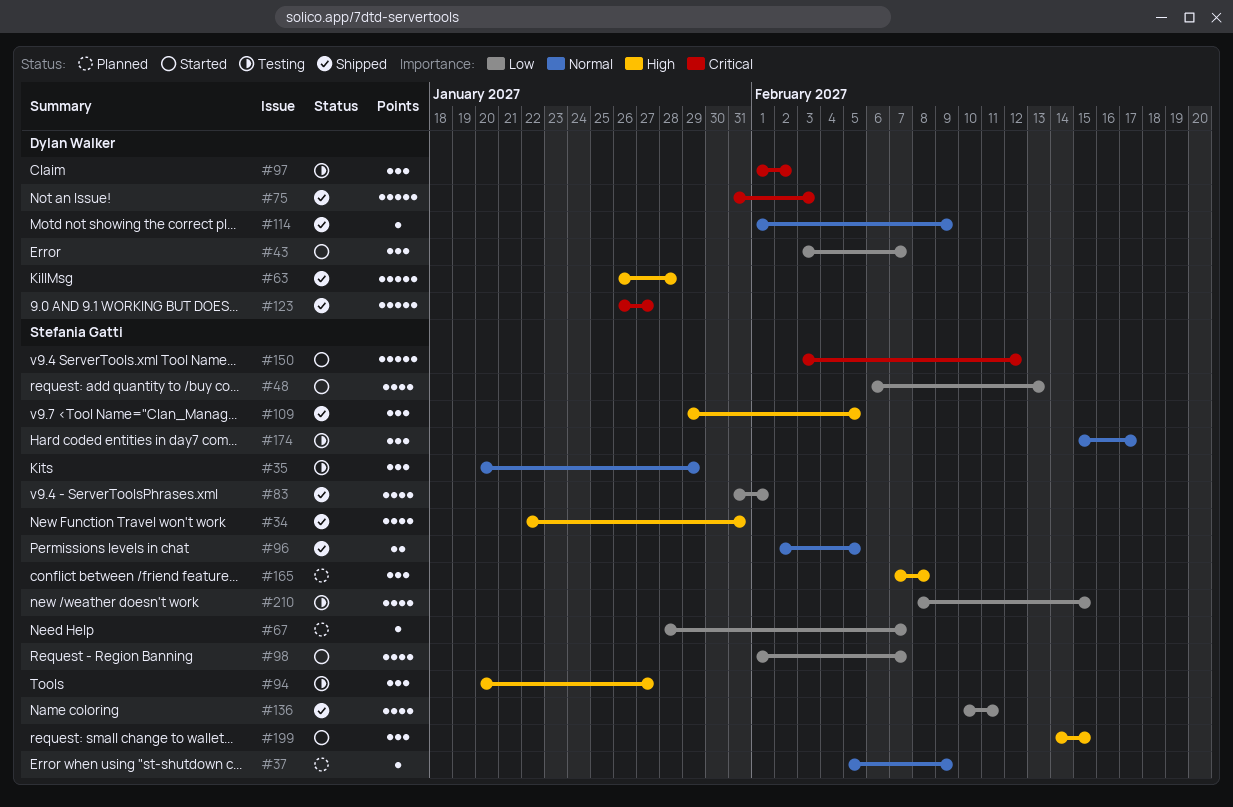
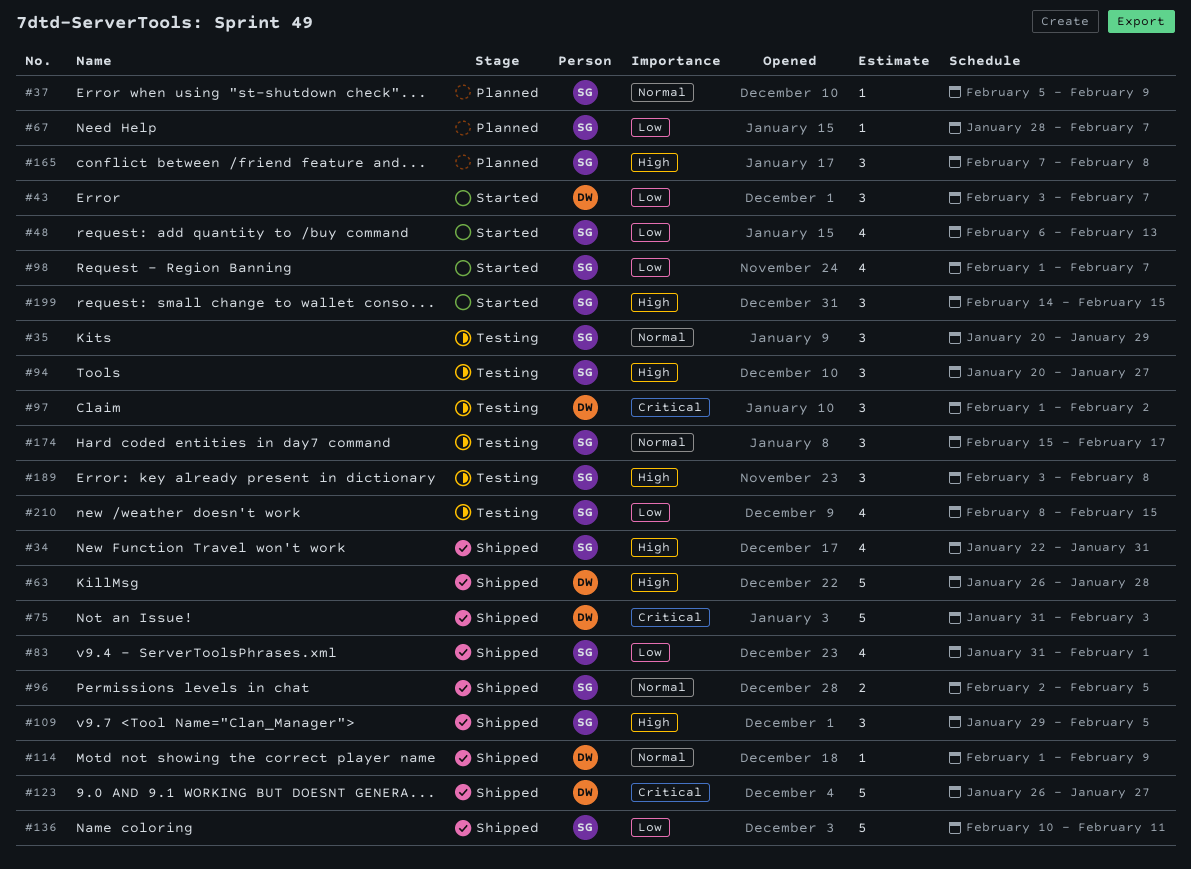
#136, estimate: 4 -> 5
#150: present -> none
#189: none -> present

